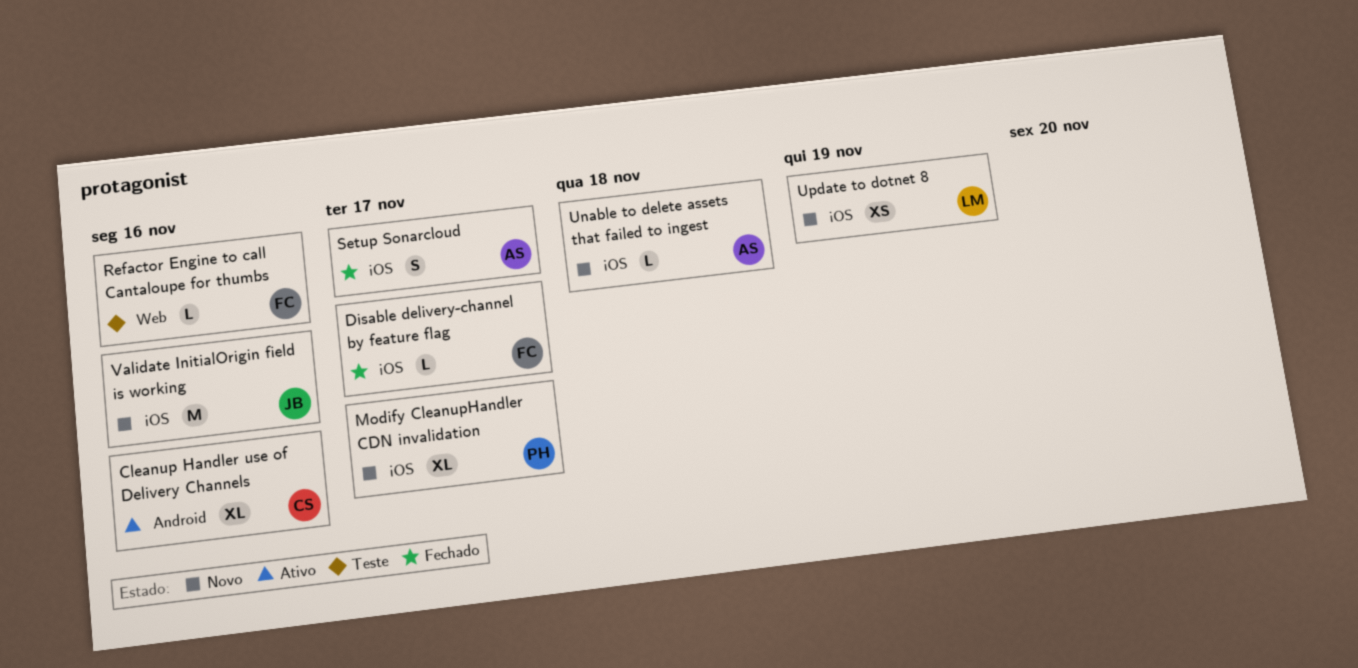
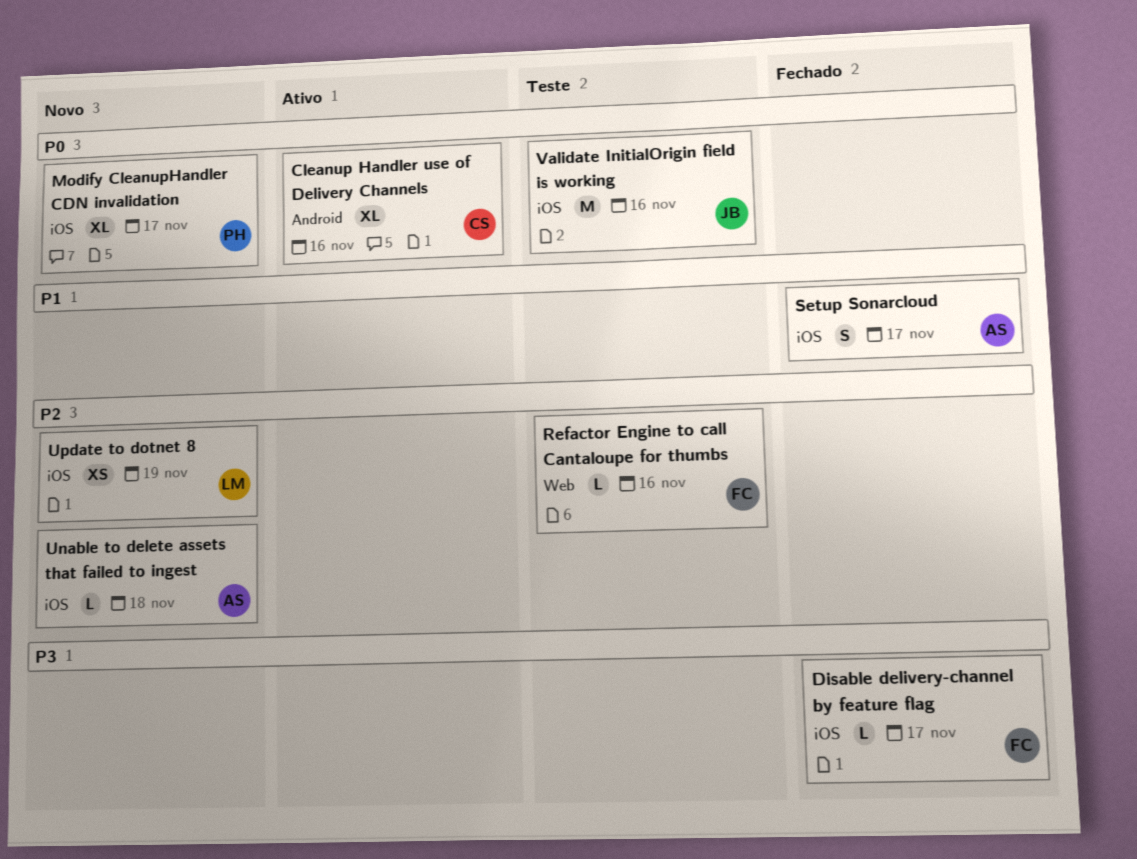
Validate InitialOrigin field is working, status: Novo -> Teste

